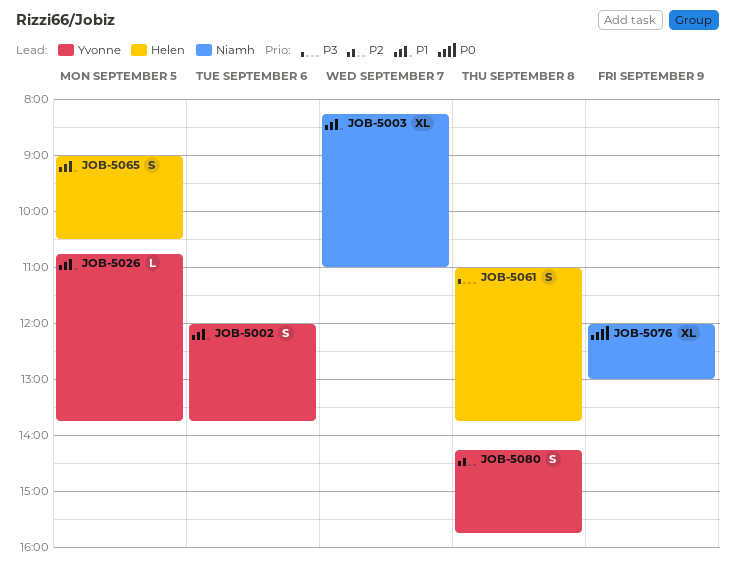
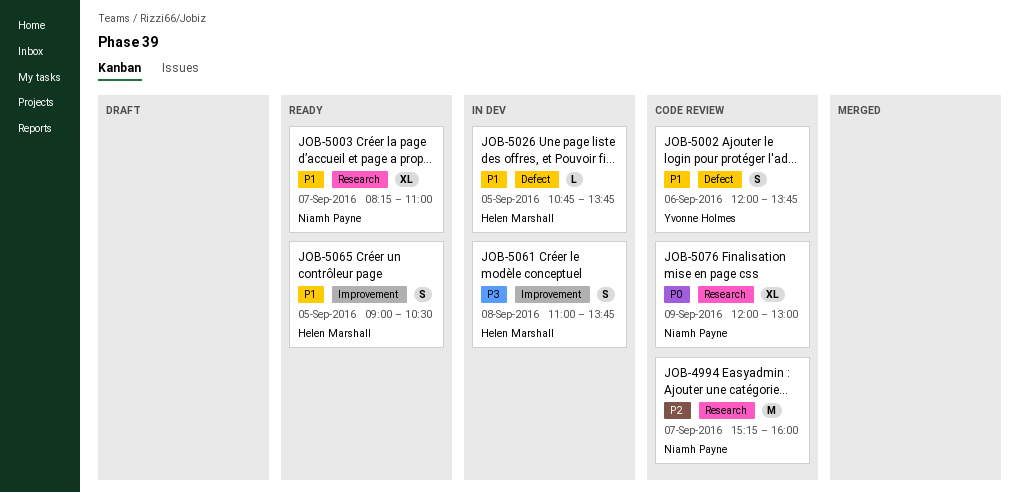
JOB-4994: none -> present
JOB-5026, owner: Yvonne Holmes -> Helen Marshall
JOB-5080: present -> none

